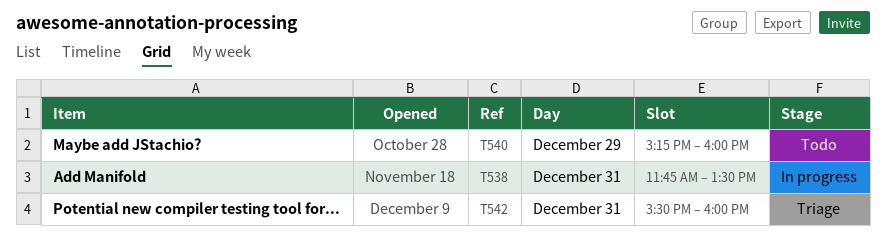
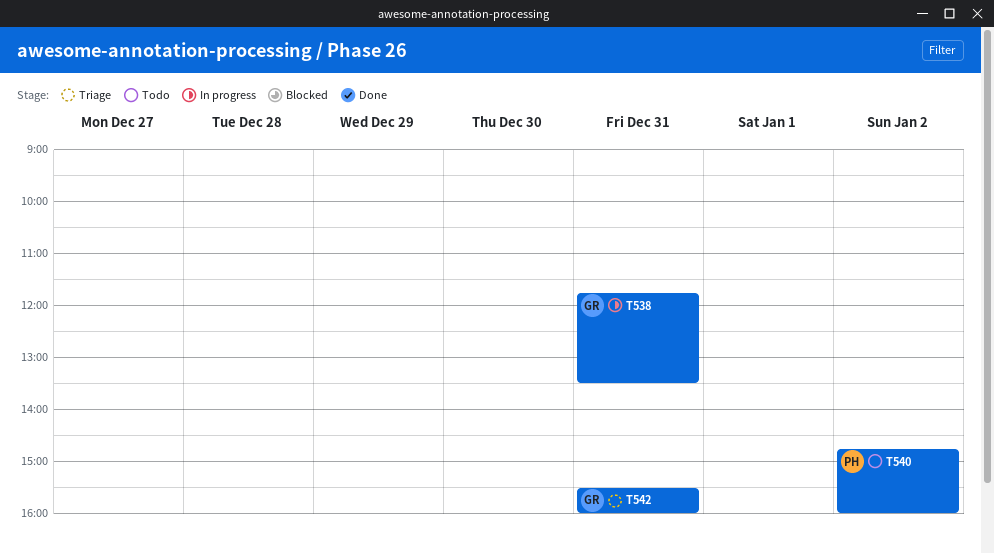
T540, day: Dec 29 -> Jan 2
T540, begins: 15:15 -> 14:45

